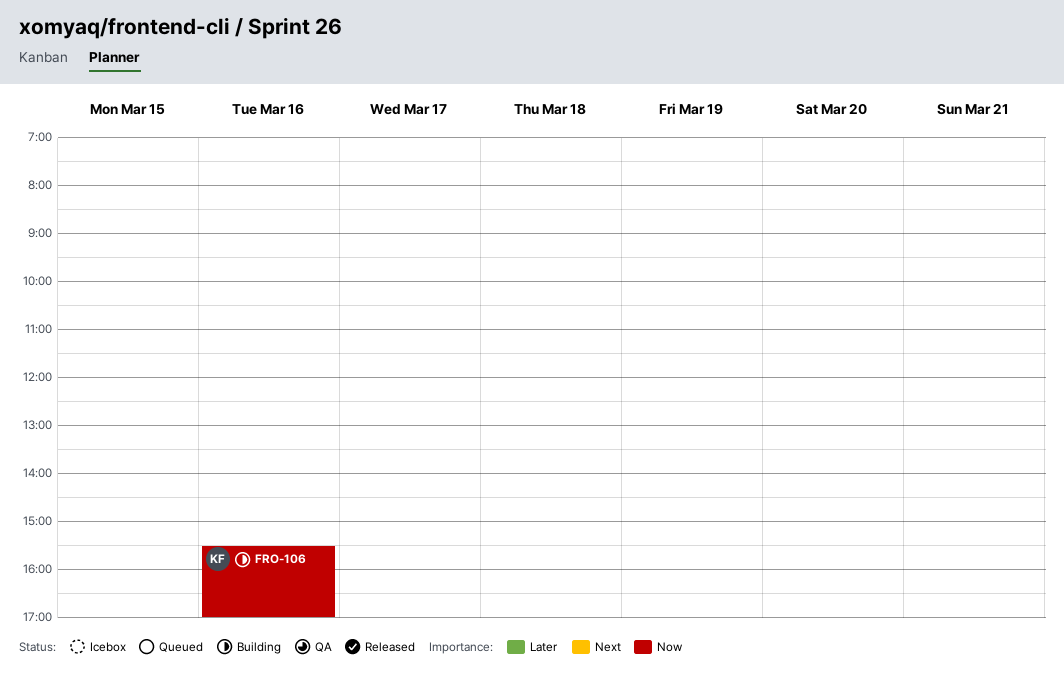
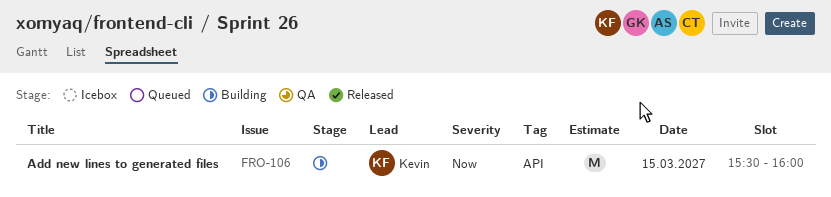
FRO-106, day: Mar 16 -> Mar 15
FRO-106, ends: 17:00 -> 16:00

